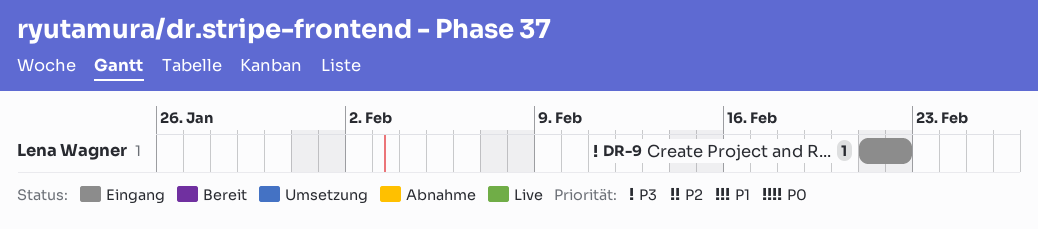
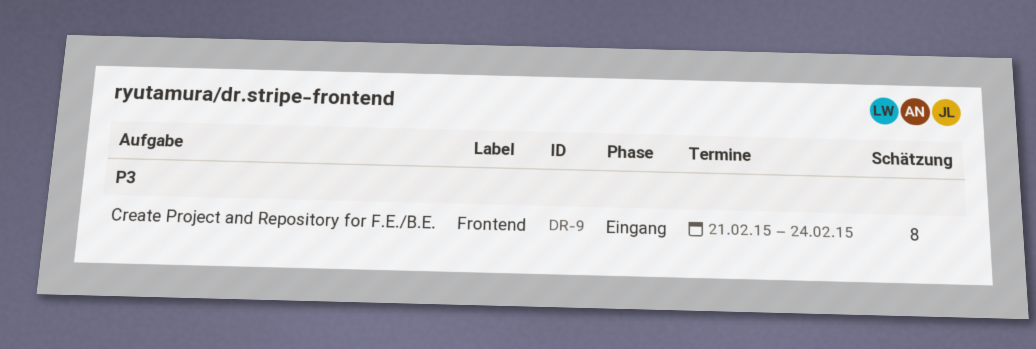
DR-9, estimate: 1 -> 8
DR-9, due: Feb 22 -> Feb 24

